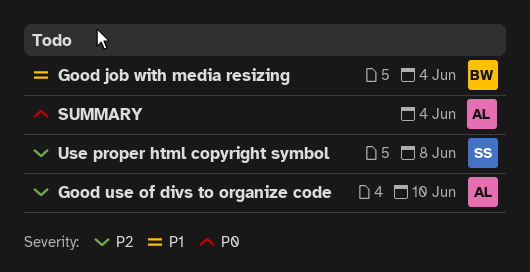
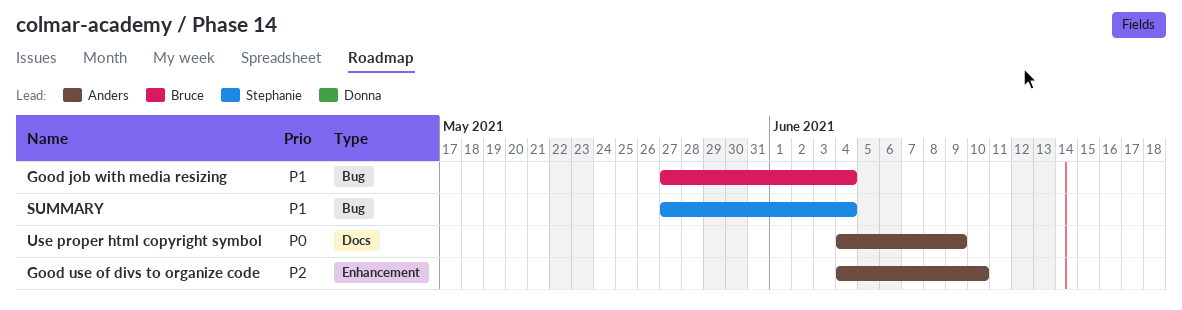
SUMMARY, owner: Anders -> Stephanie
SUMMARY, priority: P0 -> P1
Use proper html copyright symbol, owner: Stephanie -> Anders
Use proper html copyright symbol, priority: P2 -> P0
Use proper html copyright symbol, due: Jun 8 -> Jun 9

